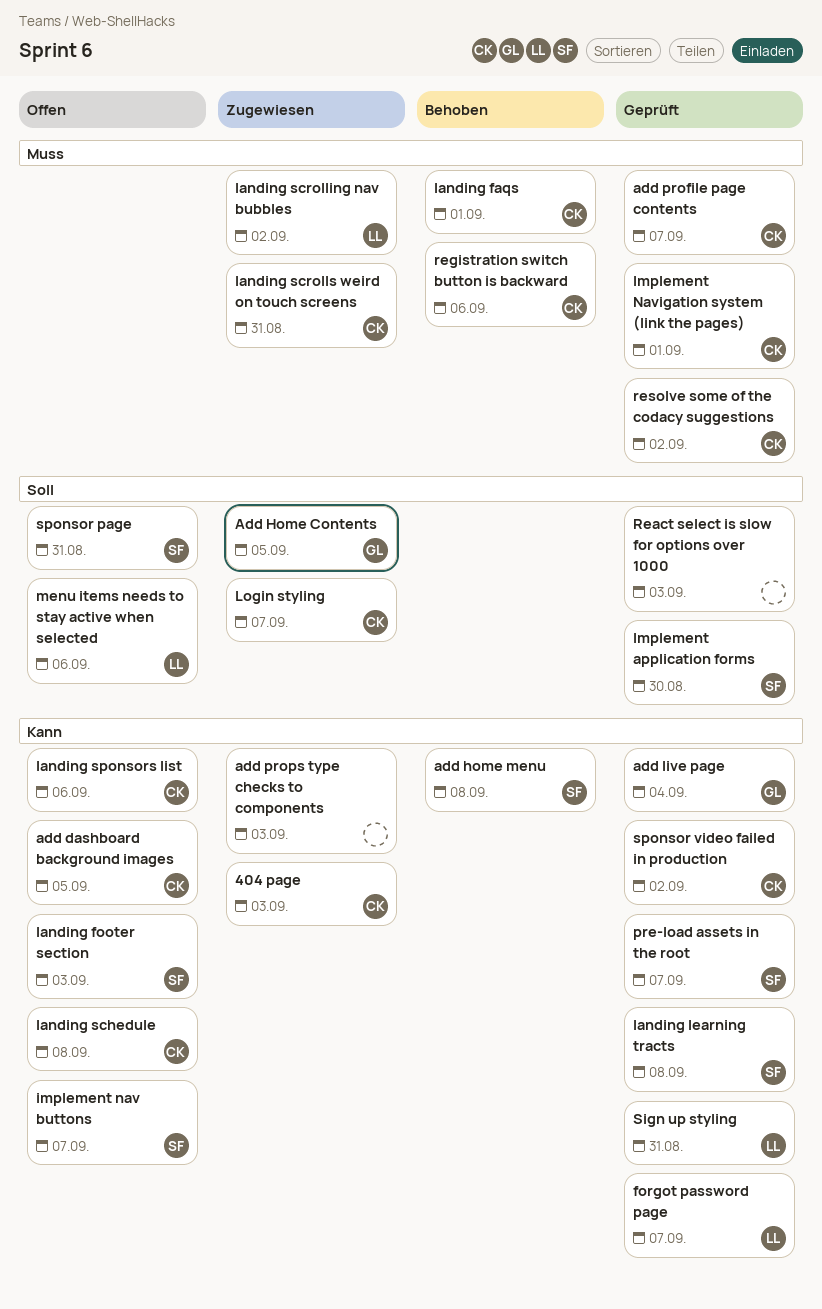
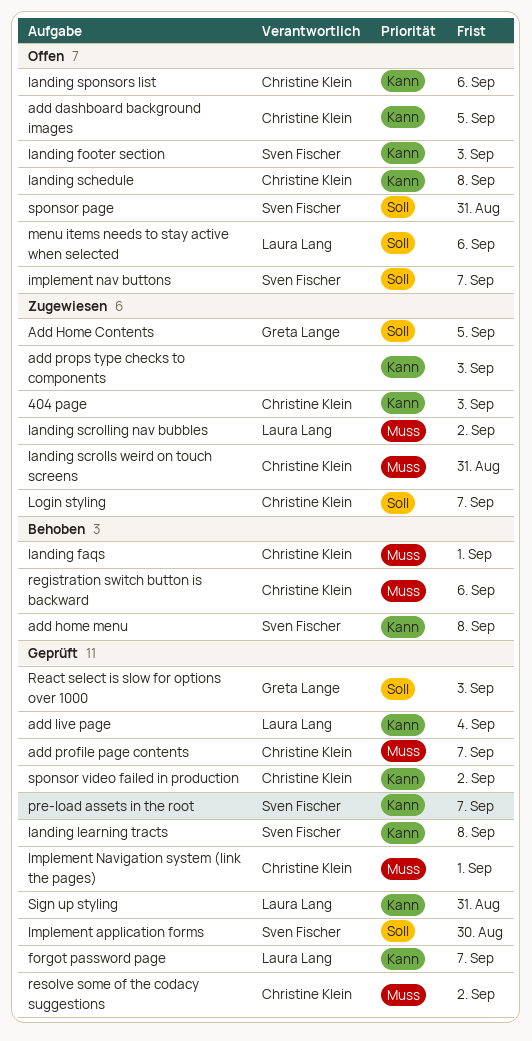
add live page, owner: Greta Lange -> Laura Lang
implement nav buttons, priority: Kann -> Soll
React select is slow for options over 1000, owner: none -> Greta Lange

